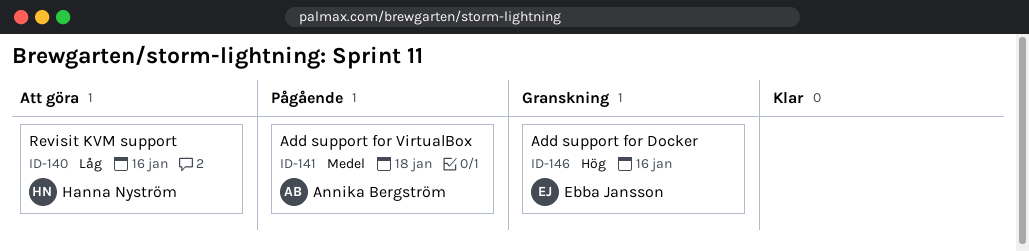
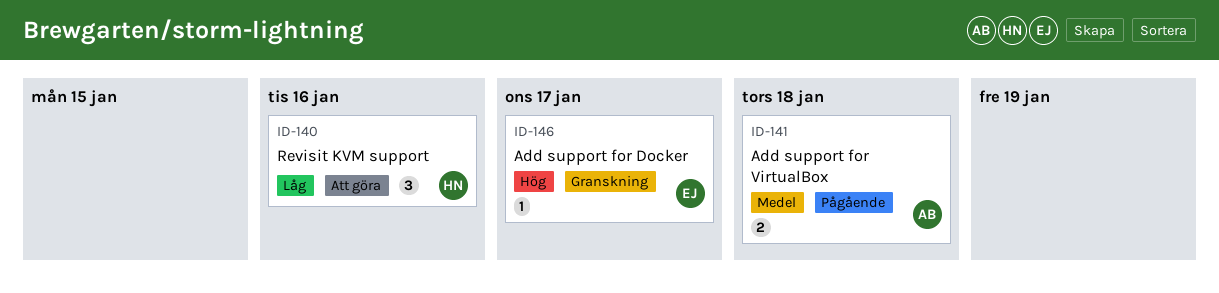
ID-146, due: Jan 16 -> Jan 17

